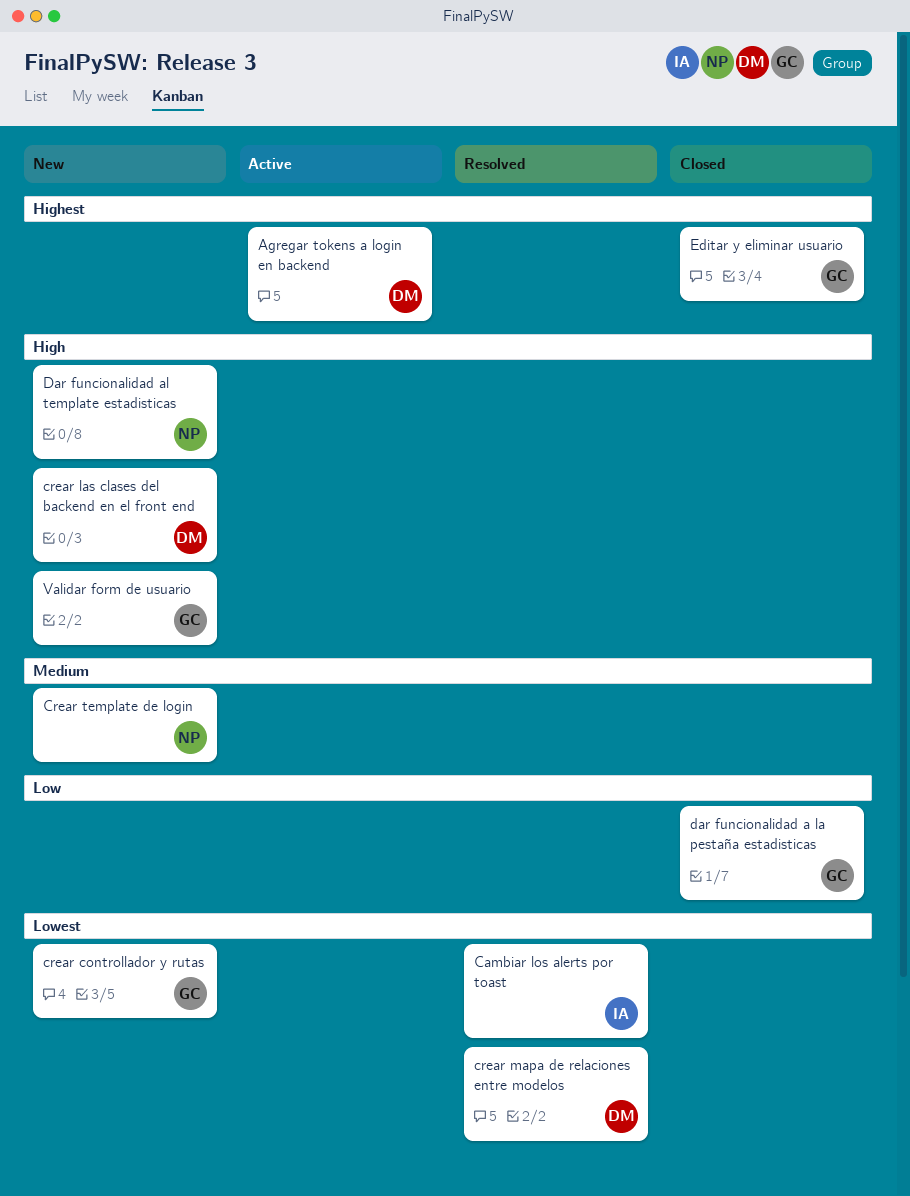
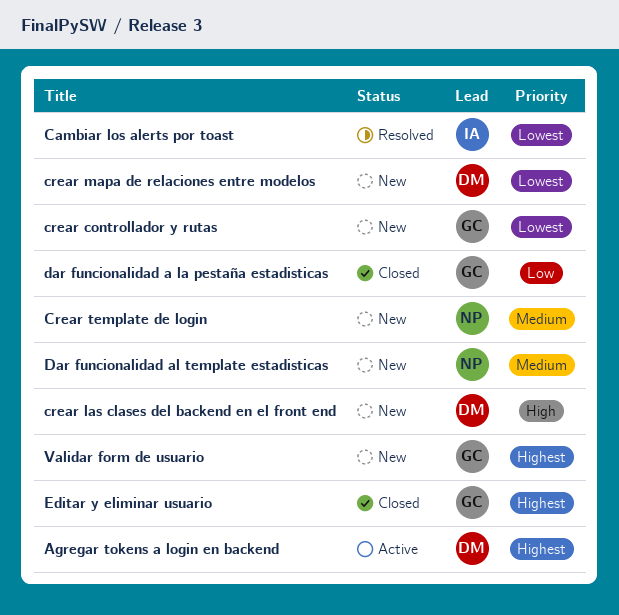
crear mapa de relaciones entre modelos, status: Resolved -> New
Dar funcionalidad al template estadisticas, priority: High -> Medium
Validar form de usuario, priority: High -> Highest

